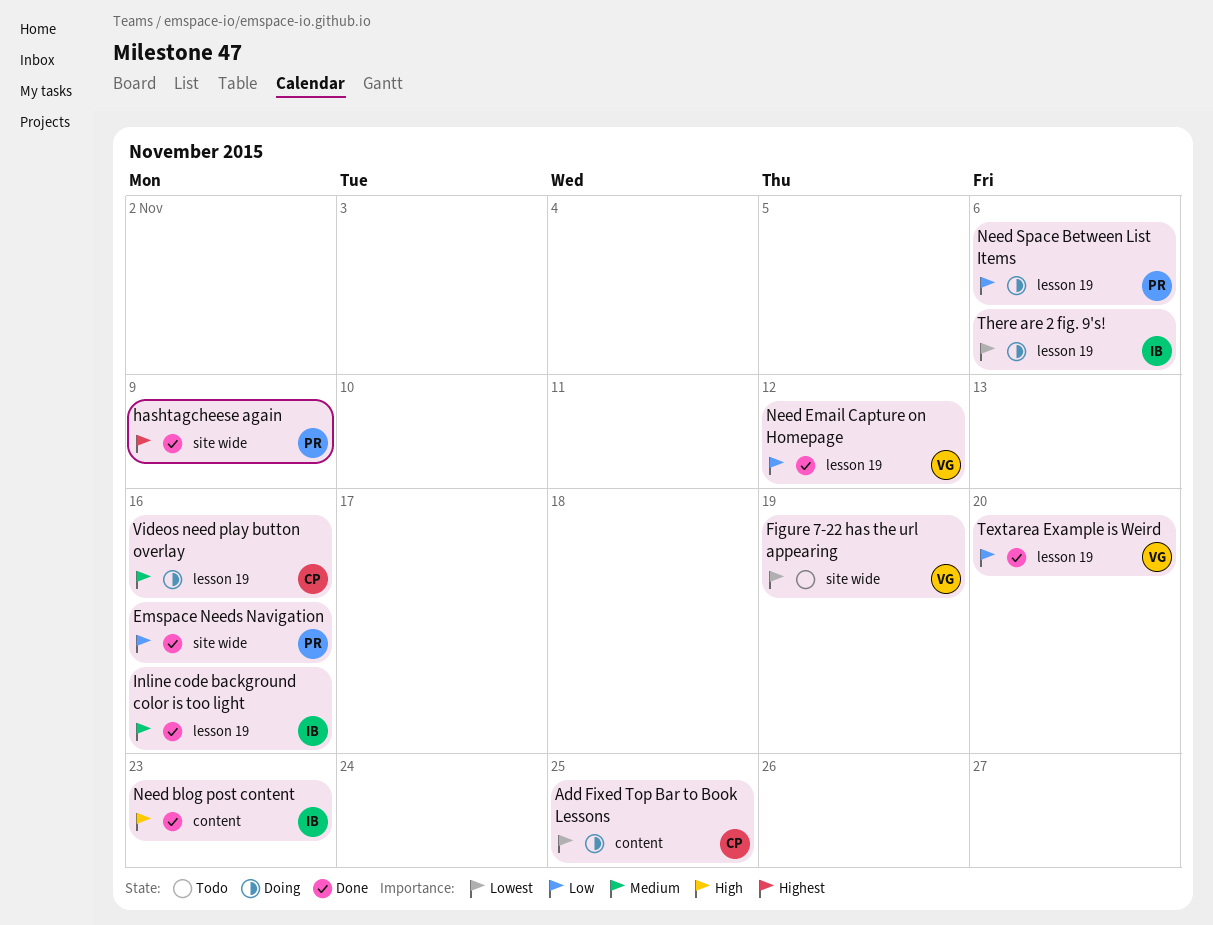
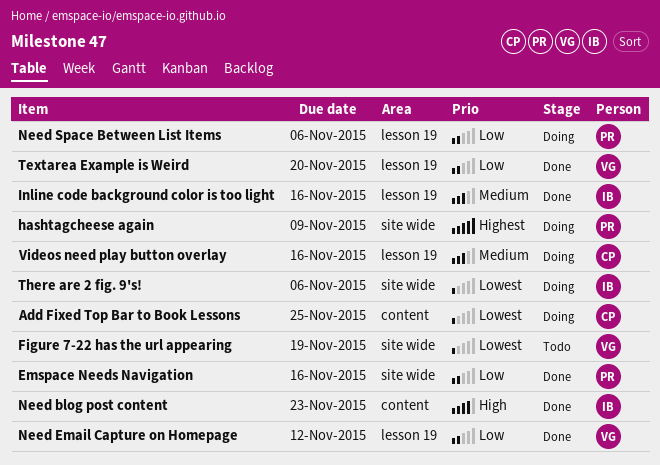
hashtagcheese again, status: Done -> Doing
There are 2 fig. 9's!, label: lesson 19 -> site wide

